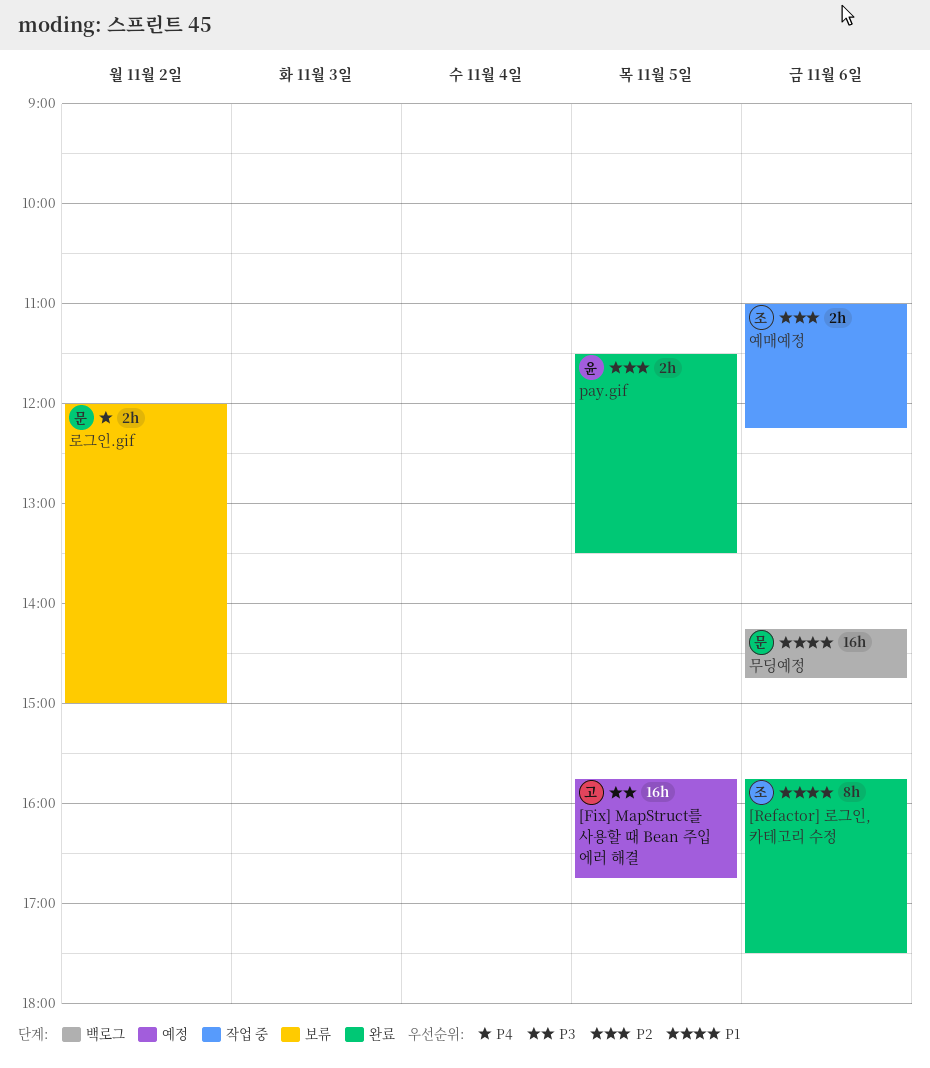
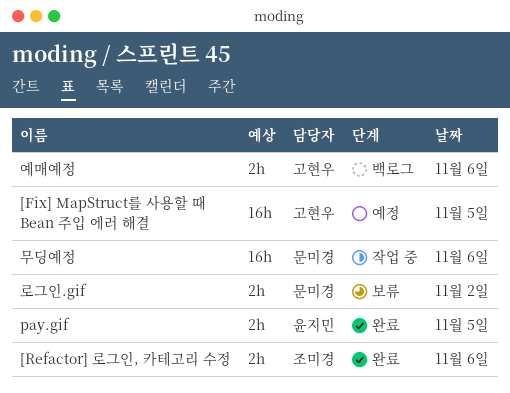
[Refactor] 로그인, 카테고리 수정, estimate: 8h -> 2h
무딩예정, status: 백로그 -> 작업 중
예매예정, status: 작업 중 -> 백로그
예매예정, owner: 조미경 -> 고현우

